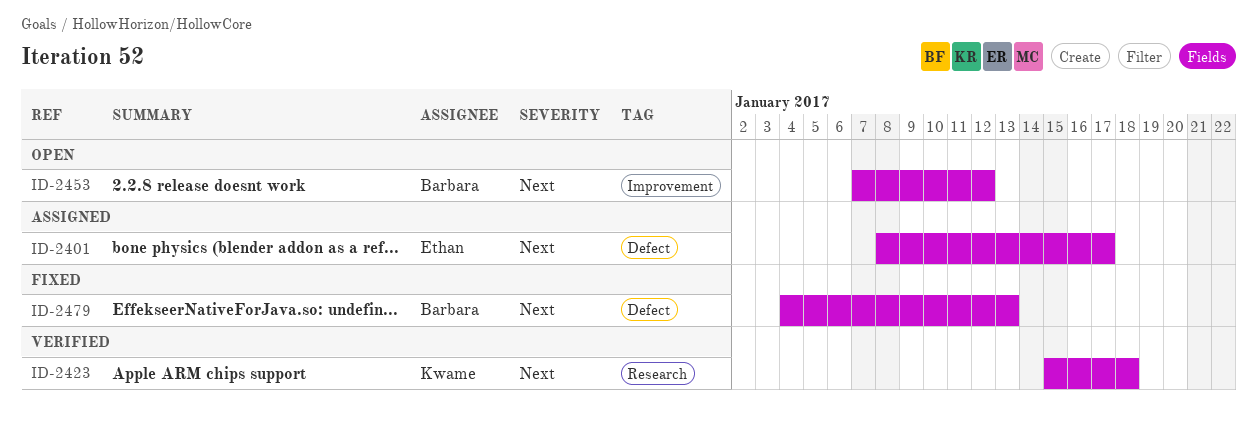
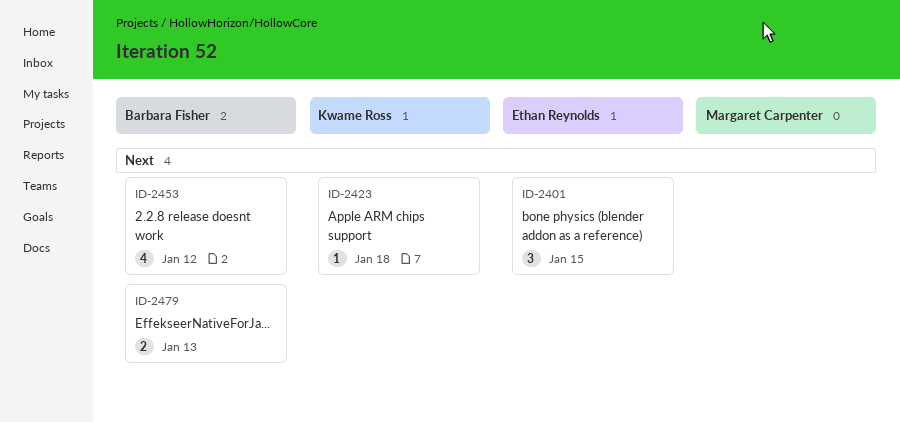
ID-2401, due: Jan 17 -> Jan 15

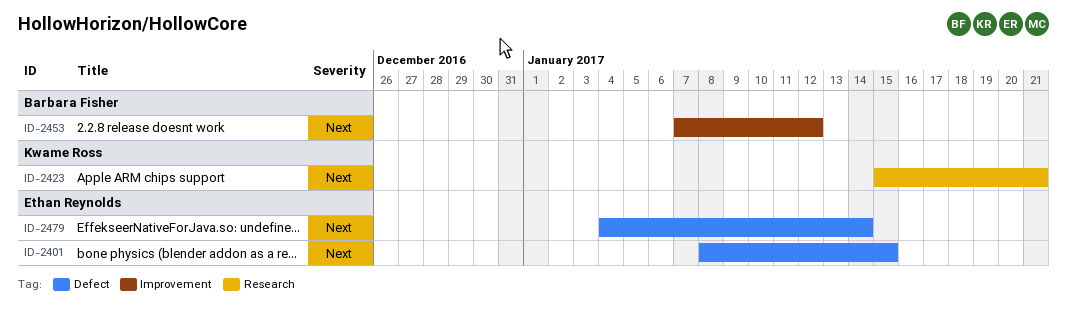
ID-2423, due: Jan 18 -> Jan 21
ID-2479, owner: Barbara Fisher -> Ethan Reynolds
ID-2479, due: Jan 13 -> Jan 14

